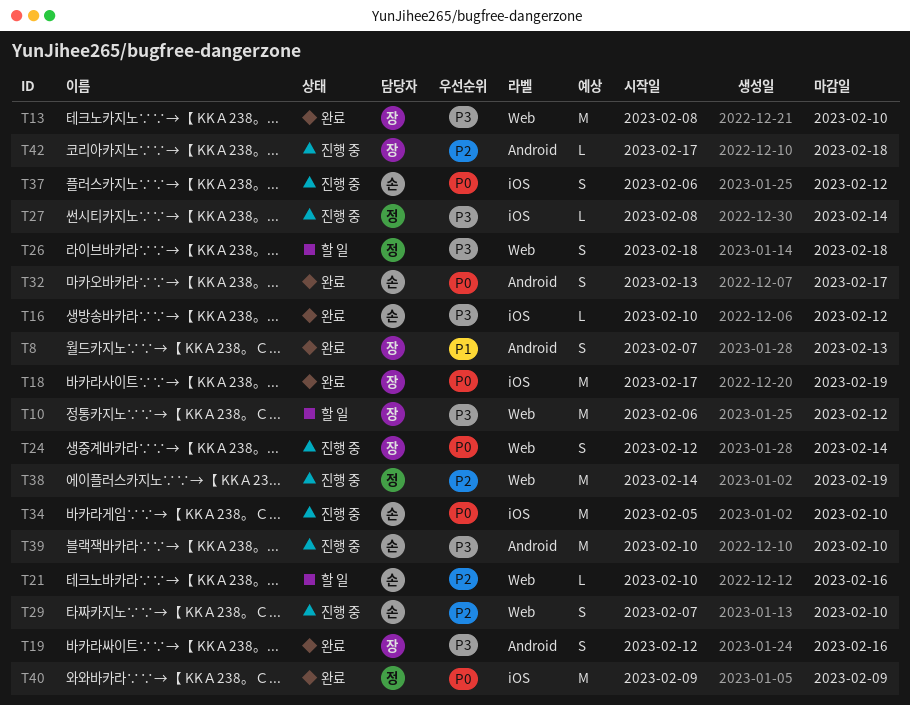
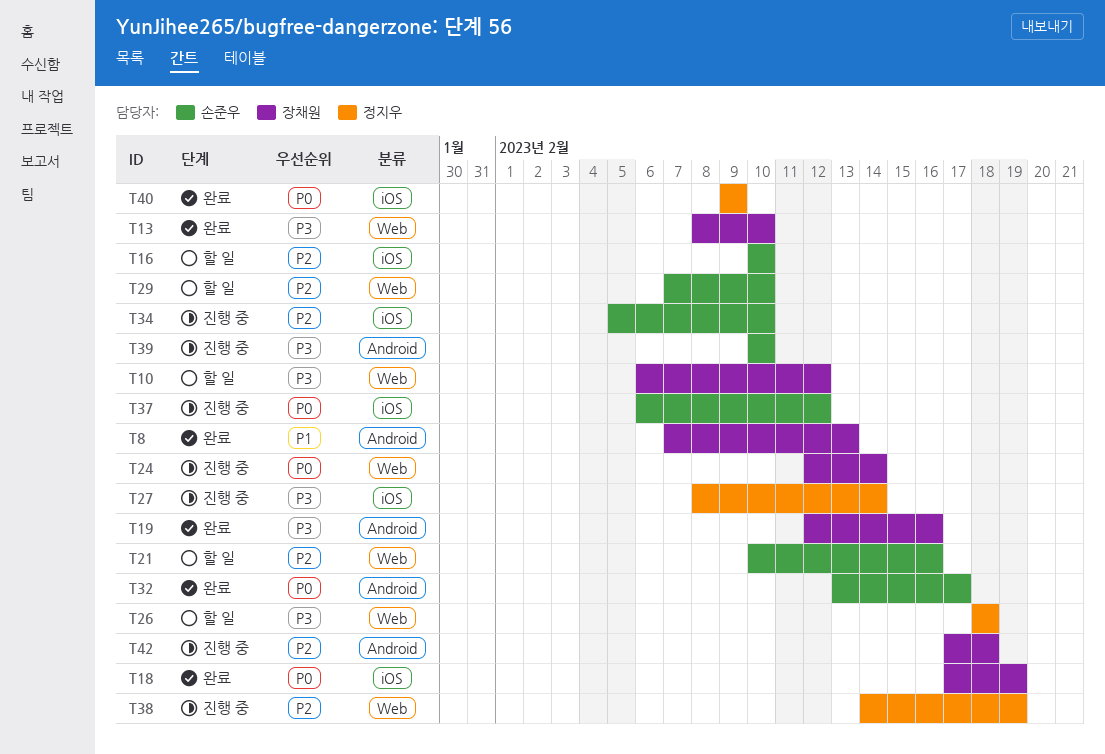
T16, status: 완료 -> 할 일
T16, priority: P3 -> P2
T16, due: Feb 12 -> Feb 10
T29, status: 진행 중 -> 할 일
T34, priority: P0 -> P2

